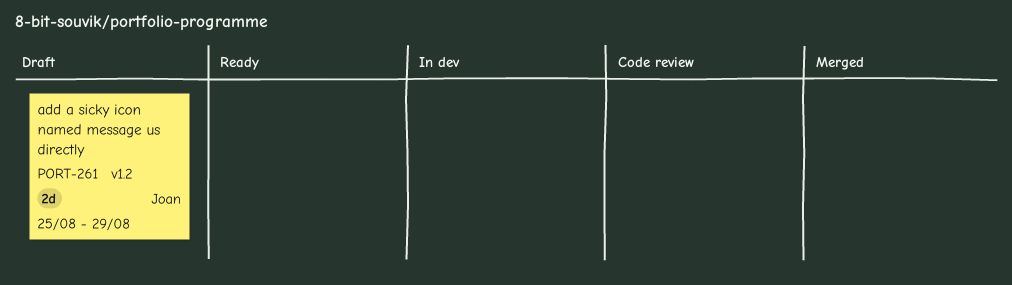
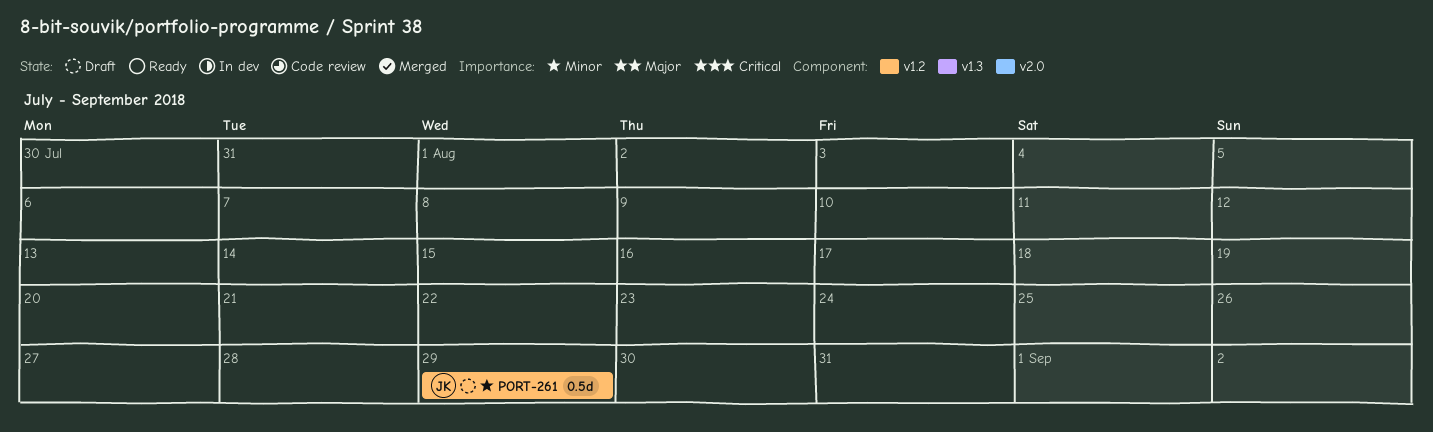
PORT-261, estimate: 2d -> 0.5d
PORT-261, start: Aug 25 -> Aug 29

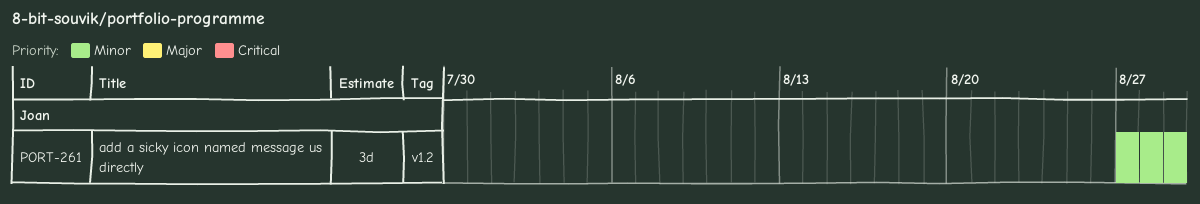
PORT-261, estimate: 0.5d -> 3d
PORT-261, start: Aug 29 -> Aug 27

